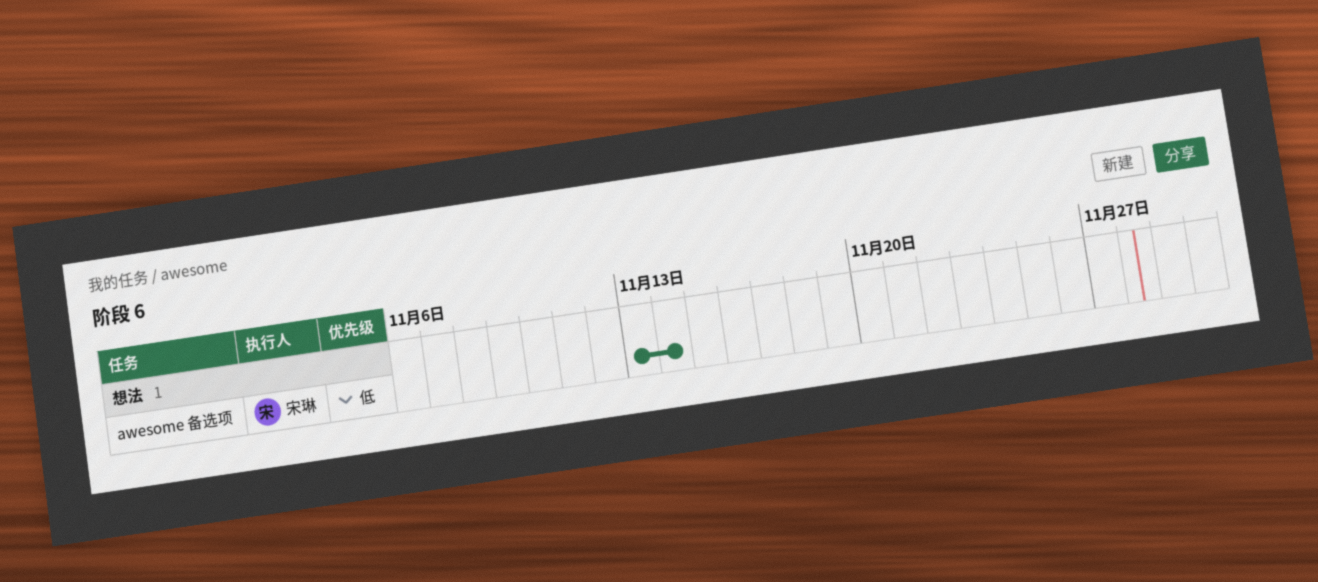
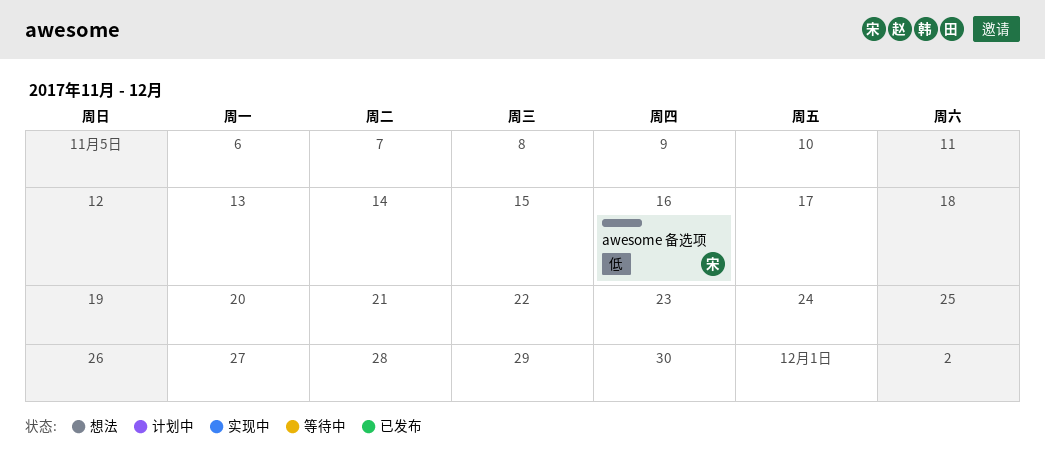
awesome 备选项, due: Nov 14 -> Nov 16

